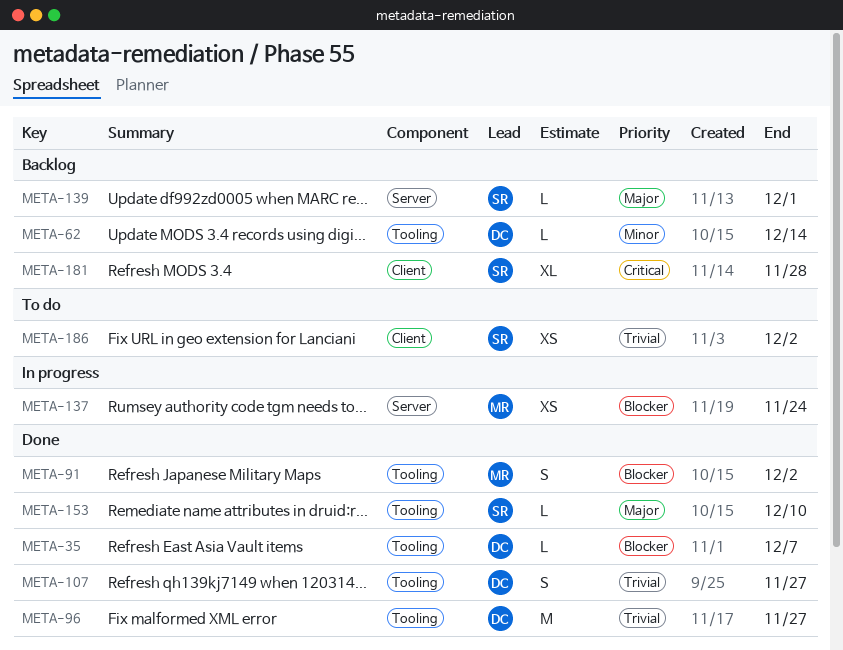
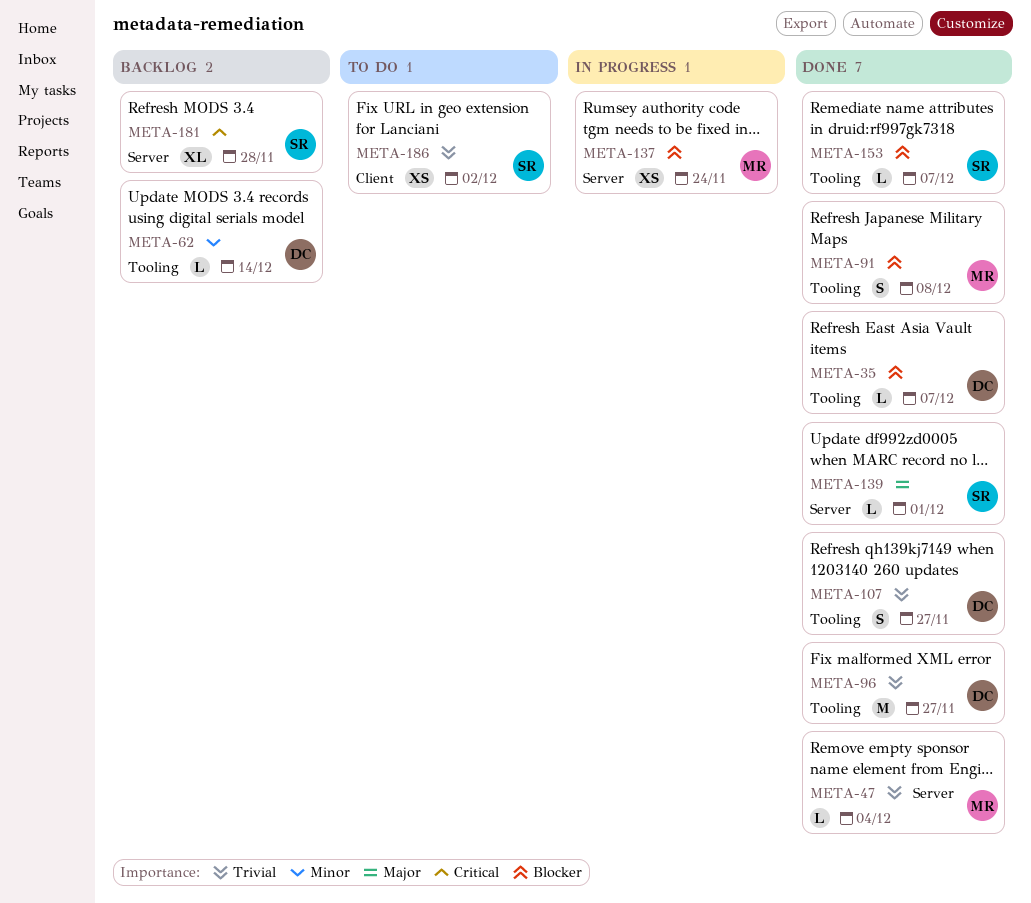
META-47: none -> present
META-91, due: Dec 2 -> Dec 8
META-139, status: Backlog -> Done
META-153, priority: Major -> Blocker
META-153, due: Dec 10 -> Dec 7
META-181, label: Client -> Server

